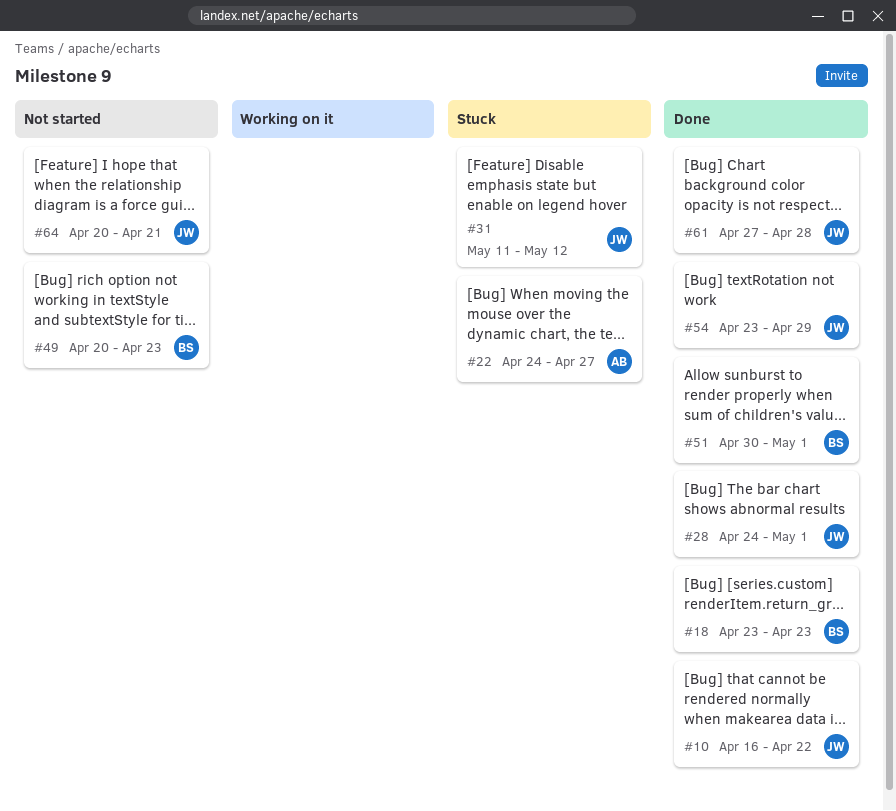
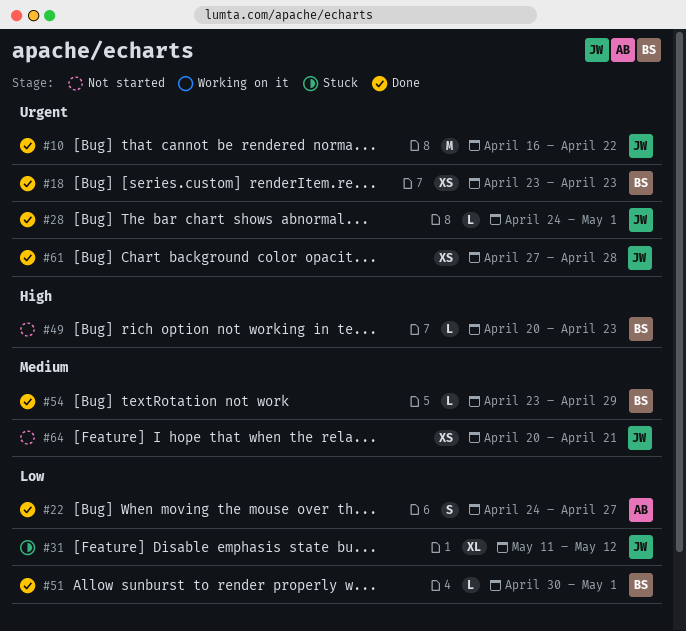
#22, status: Stuck -> Done
#54, owner: JW -> BS

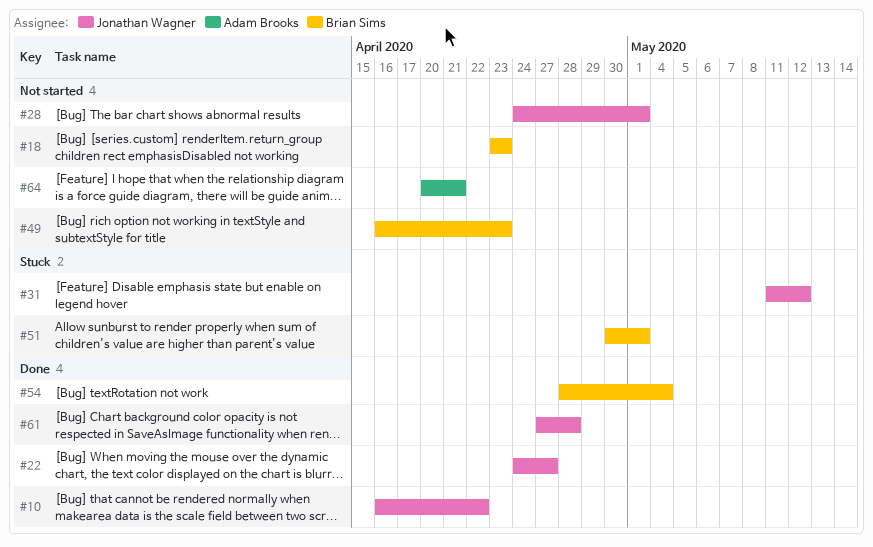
#18, status: Done -> Not started
#22, owner: Adam Brooks -> Jonathan Wagner
#28, status: Done -> Not started
#49, start: Apr 20 -> Apr 16
#51, status: Done -> Stuck
#54, start: Apr 23 -> Apr 28
#54, due: Apr 29 -> May 4
#64, owner: Jonathan Wagner -> Adam Brooks

